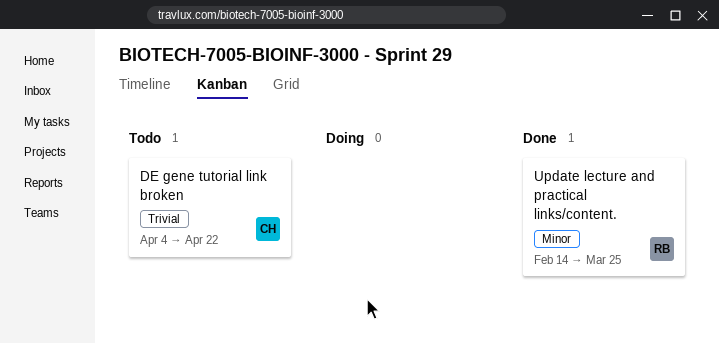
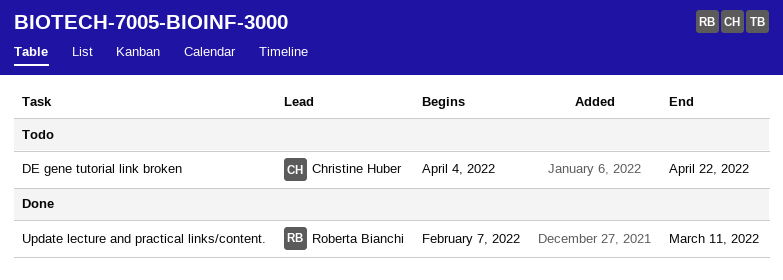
Update lecture and practical links/content., start: Feb 14 -> Feb 7
Update lecture and practical links/content., due: Mar 25 -> Mar 11

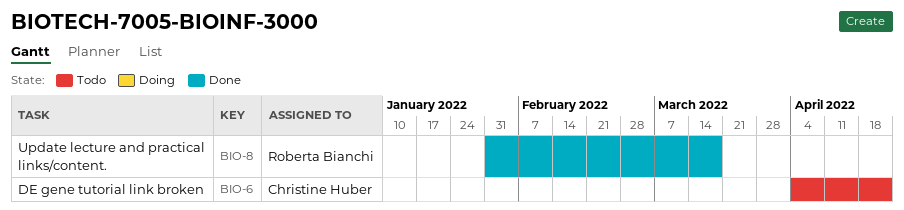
Update lecture and practical links/content., start: Feb 7 -> Jan 31
Update lecture and practical links/content., due: Mar 11 -> Mar 18

